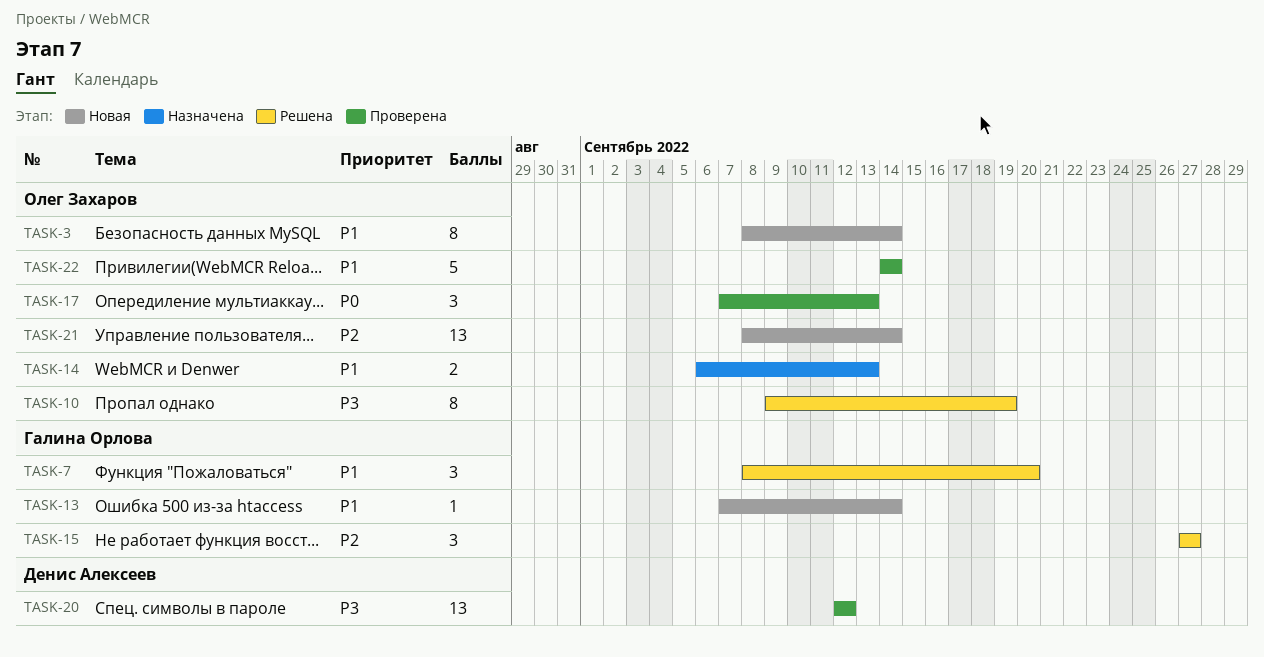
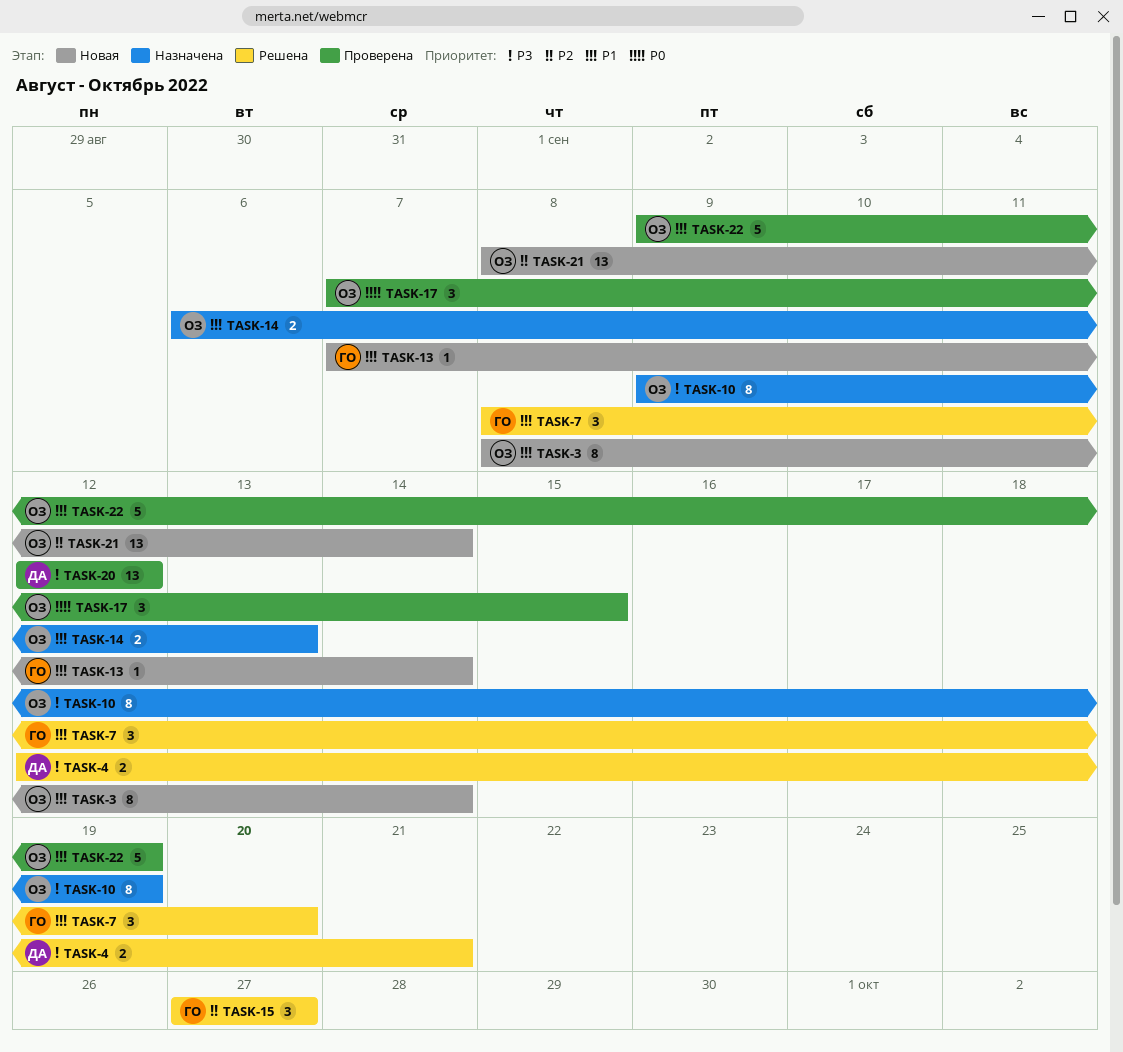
TASK-4: none -> present
TASK-10, status: Решена -> Назначена
TASK-17, due: Sep 13 -> Sep 15
TASK-22, start: Sep 14 -> Sep 9
TASK-22, due: Sep 14 -> Sep 19

